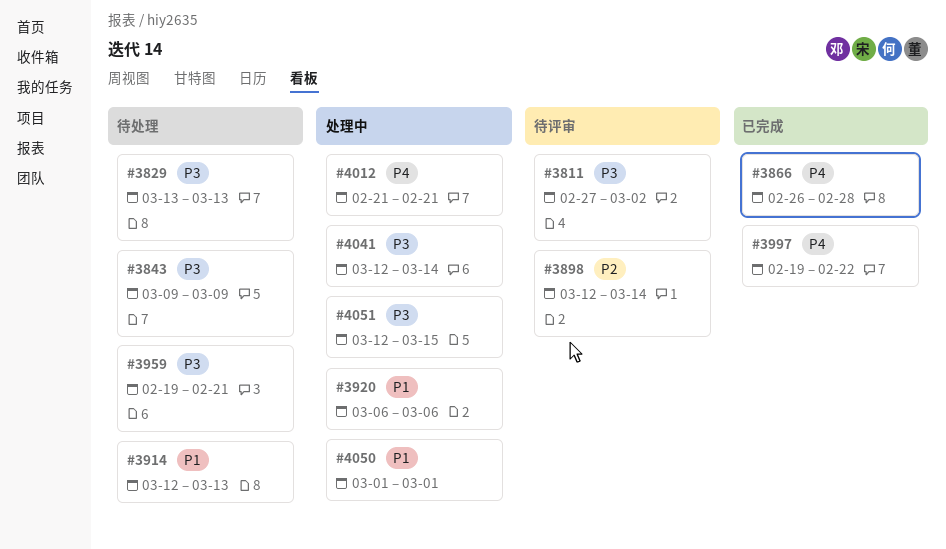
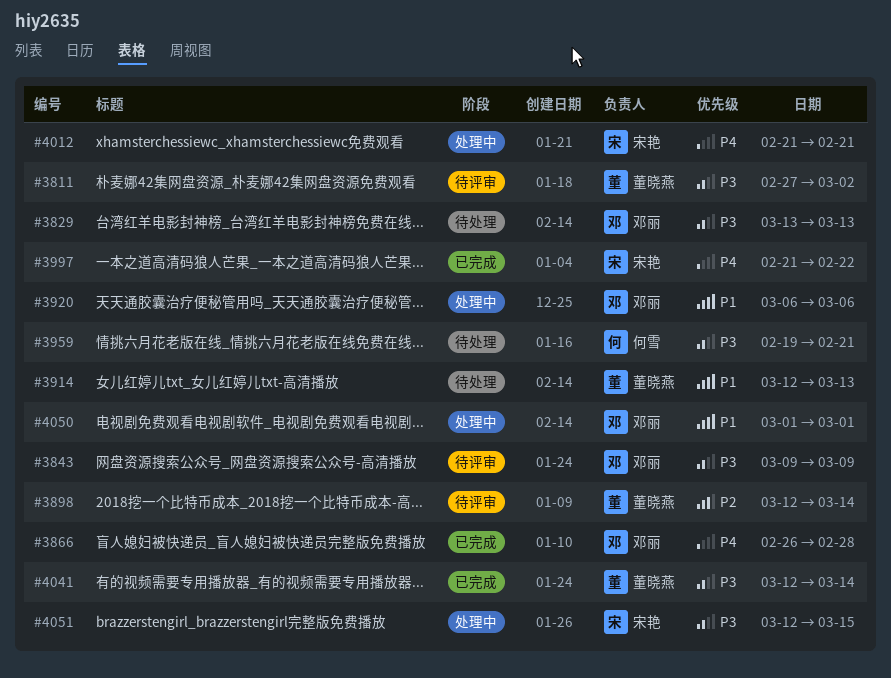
#3843, status: 待处理 -> 待评审
#3997, start: Feb 19 -> Feb 21
#4041, status: 处理中 -> 已完成

